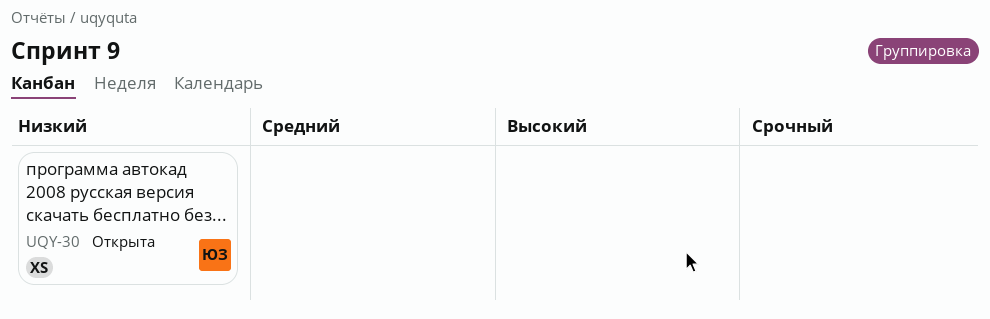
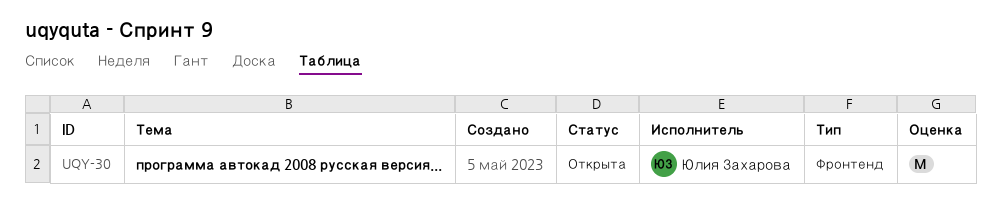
UQY-30, estimate: XS -> M

